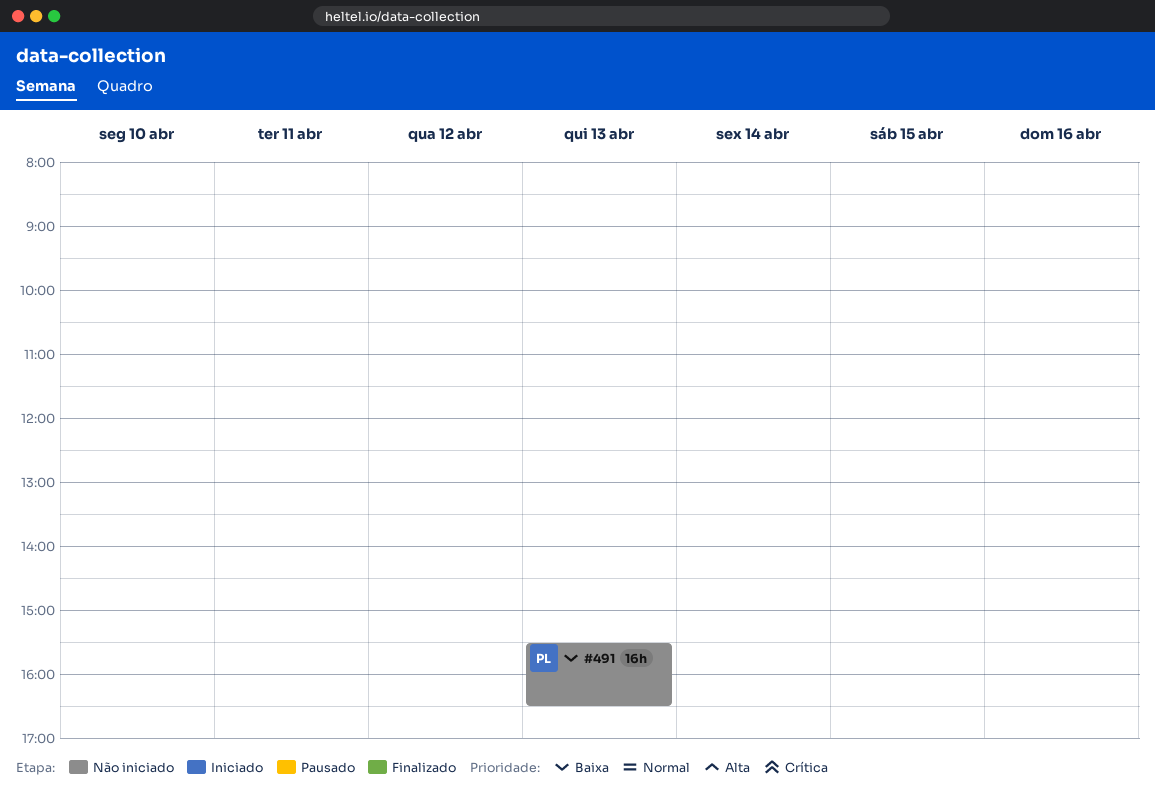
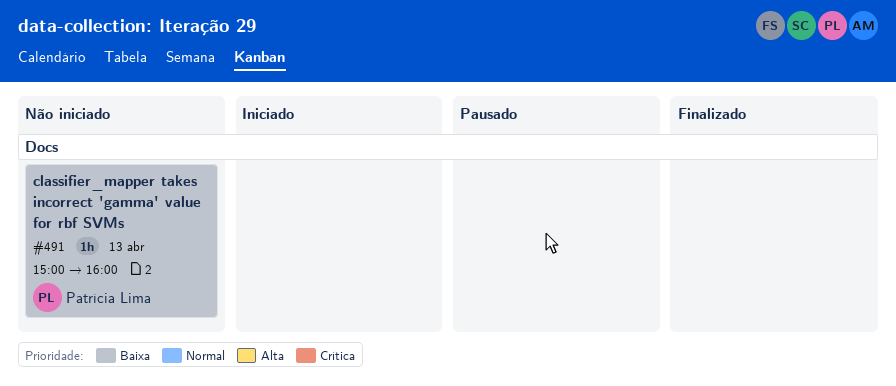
#491, estimate: 16h -> 1h
#491, begins: 15:30 -> 15:00
#491, ends: 16:30 -> 16:00

